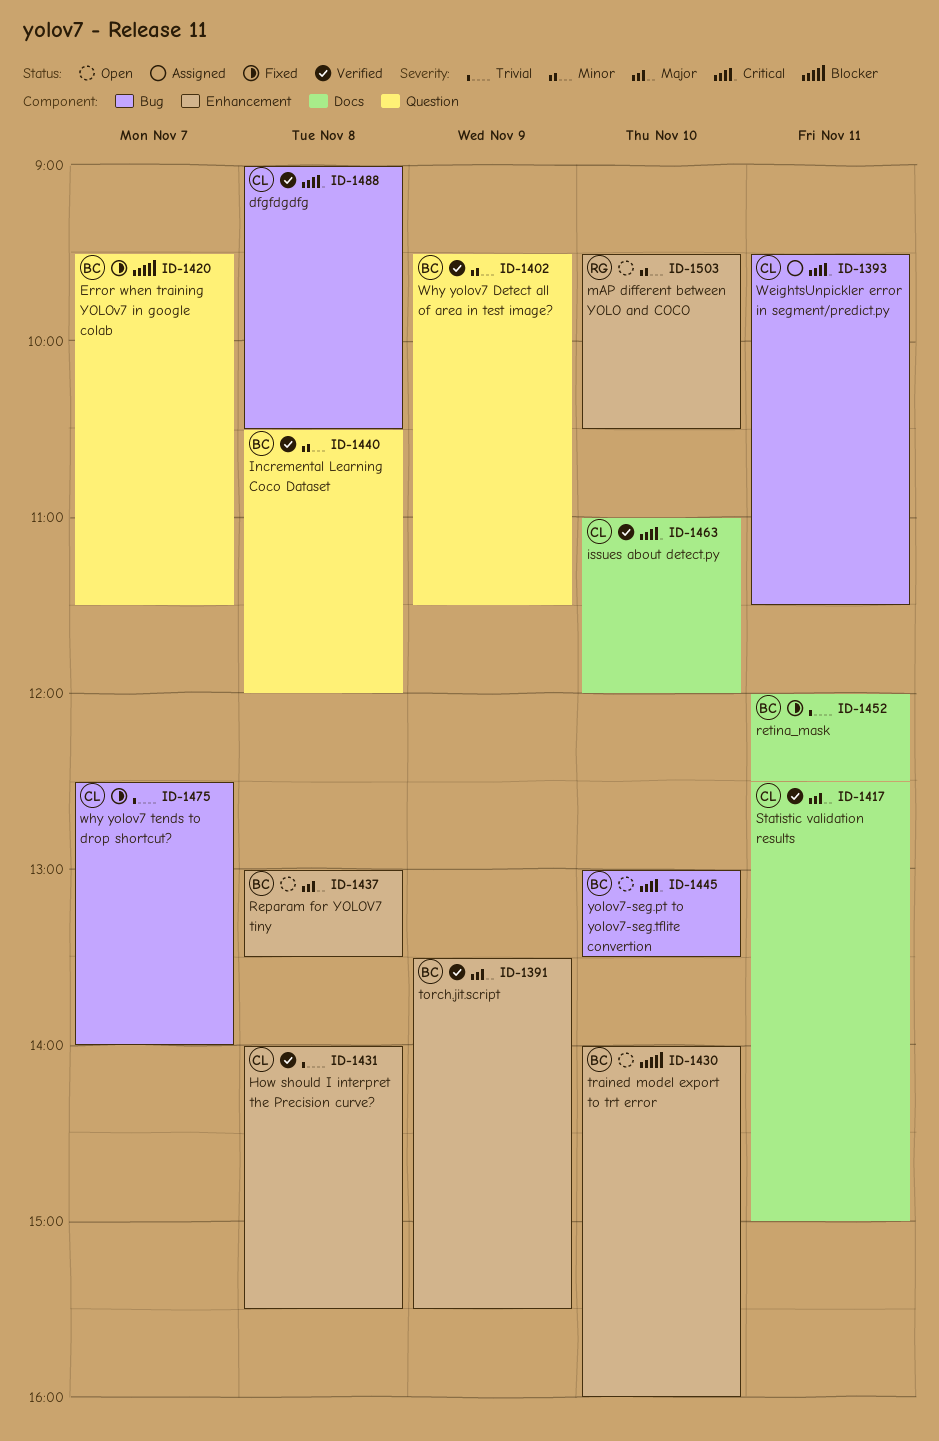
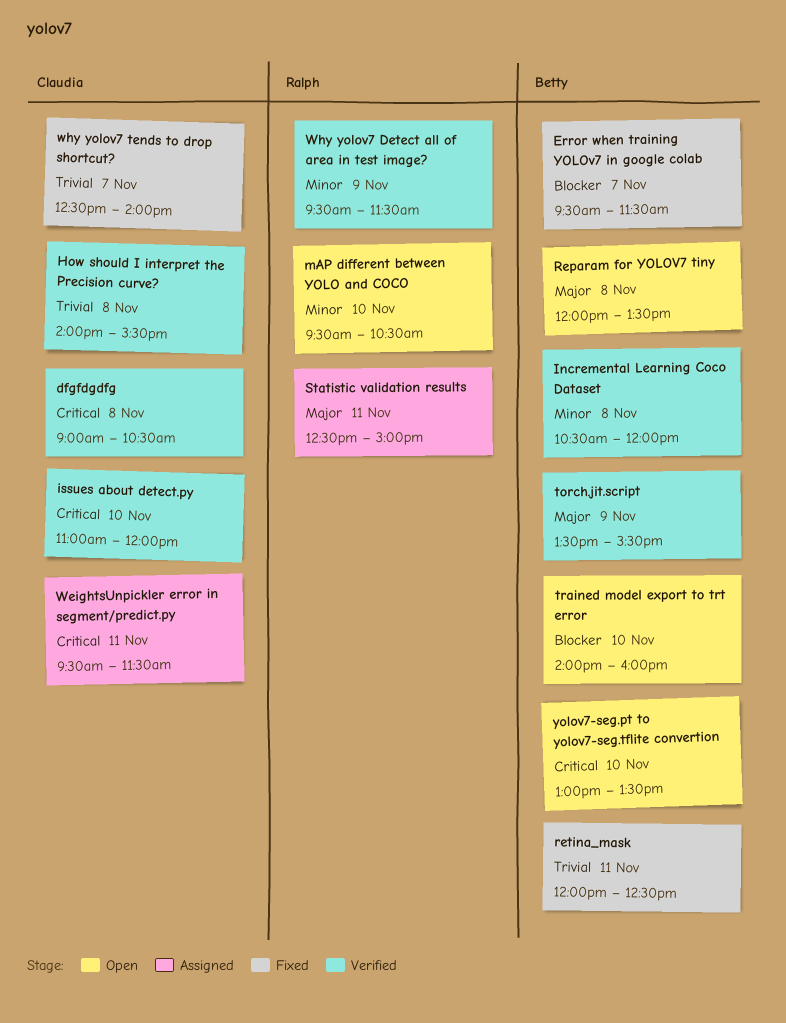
Reparam for YOLOV7 tiny, begins: 13:00 -> 12:00
Statistic validation results, status: Verified -> Assigned
Statistic validation results, owner: Claudia -> Ralph
Why yolov7 Detect all of area in test image?, owner: Betty -> Ralph

